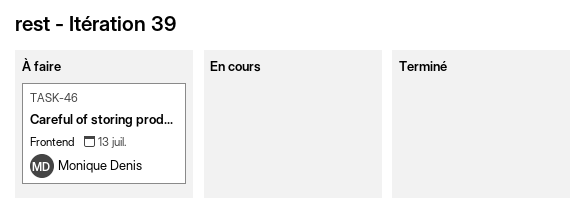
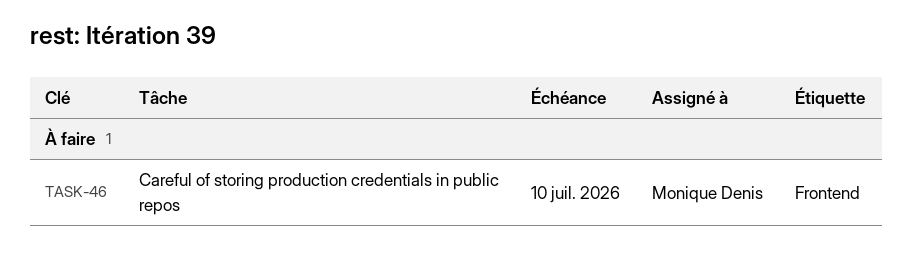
TASK-46, due: Jul 13 -> Jul 10

